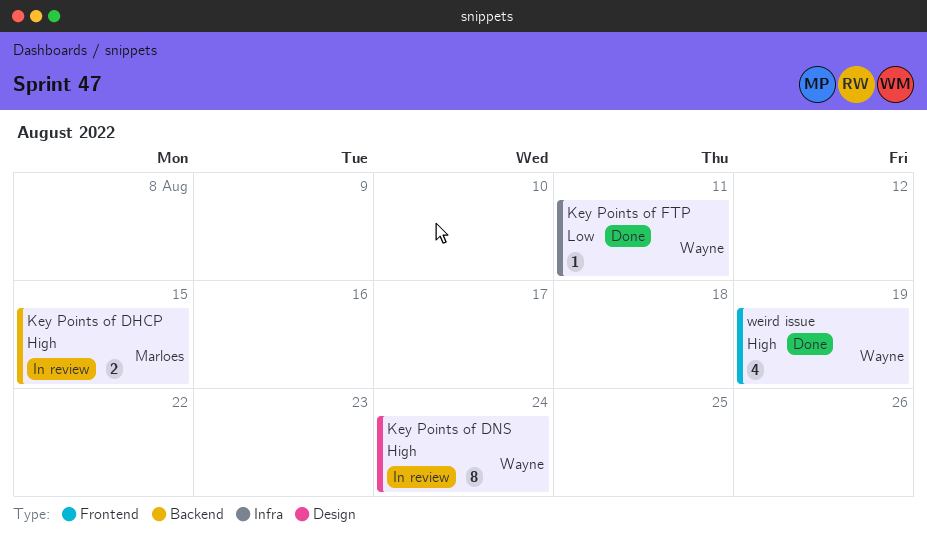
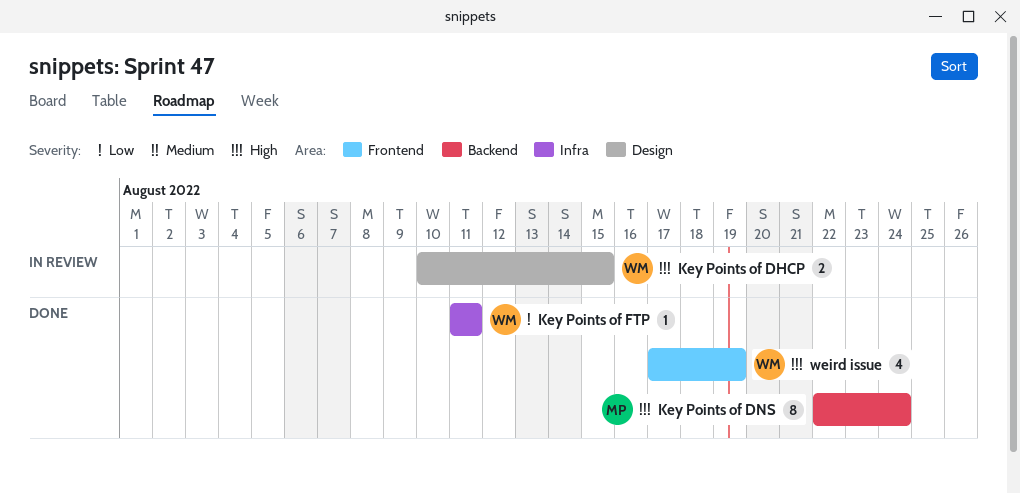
Key Points of DHCP, owner: Marloes -> Wayne
Key Points of DHCP, label: Backend -> Design
Key Points of DNS, status: In review -> Done
Key Points of DNS, owner: Wayne -> Marloes
Key Points of DNS, label: Design -> Backend

